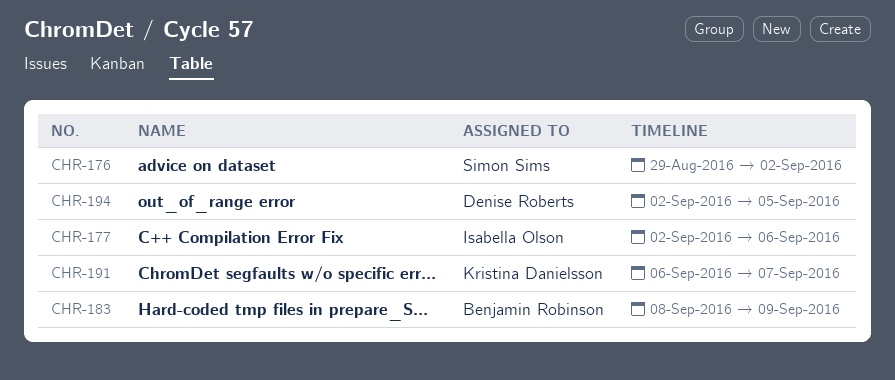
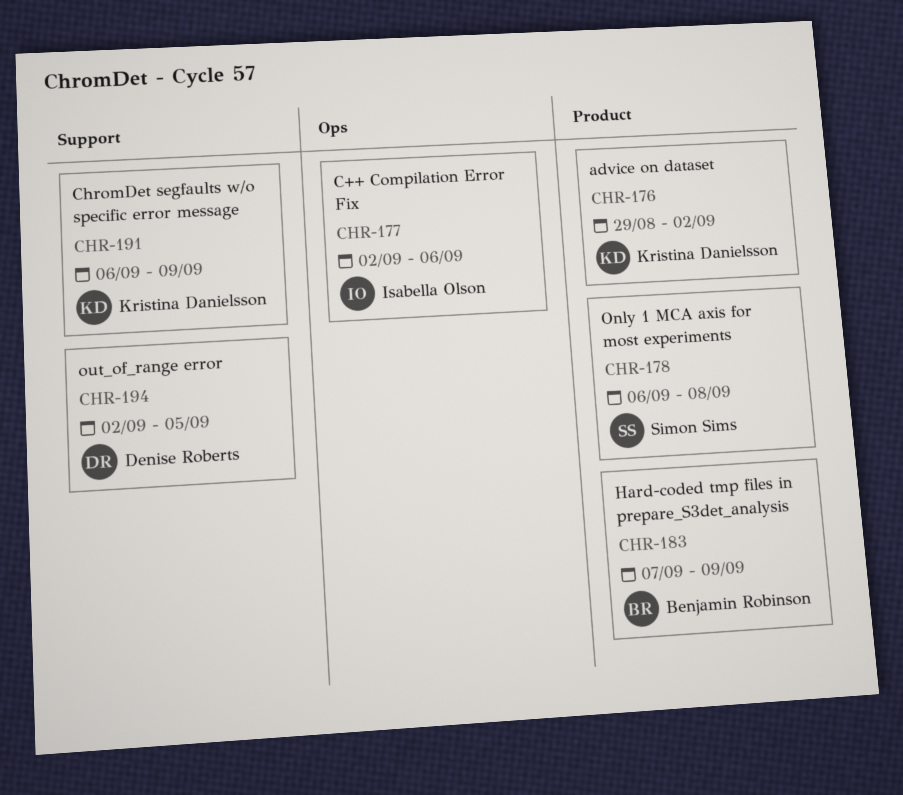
CHR-176, owner: Simon Sims -> Kristina Danielsson
CHR-178: none -> present
CHR-183, start: Sep 8 -> Sep 7
CHR-191, due: Sep 7 -> Sep 9

